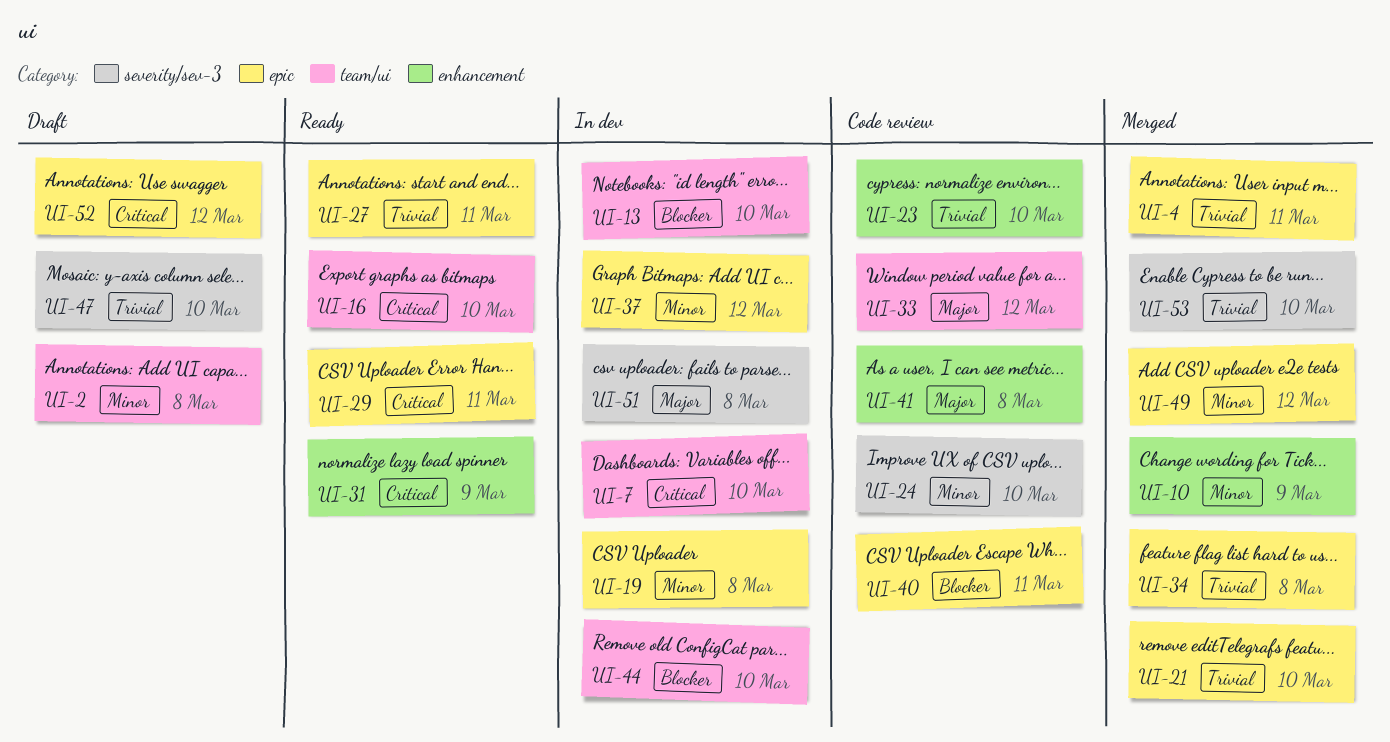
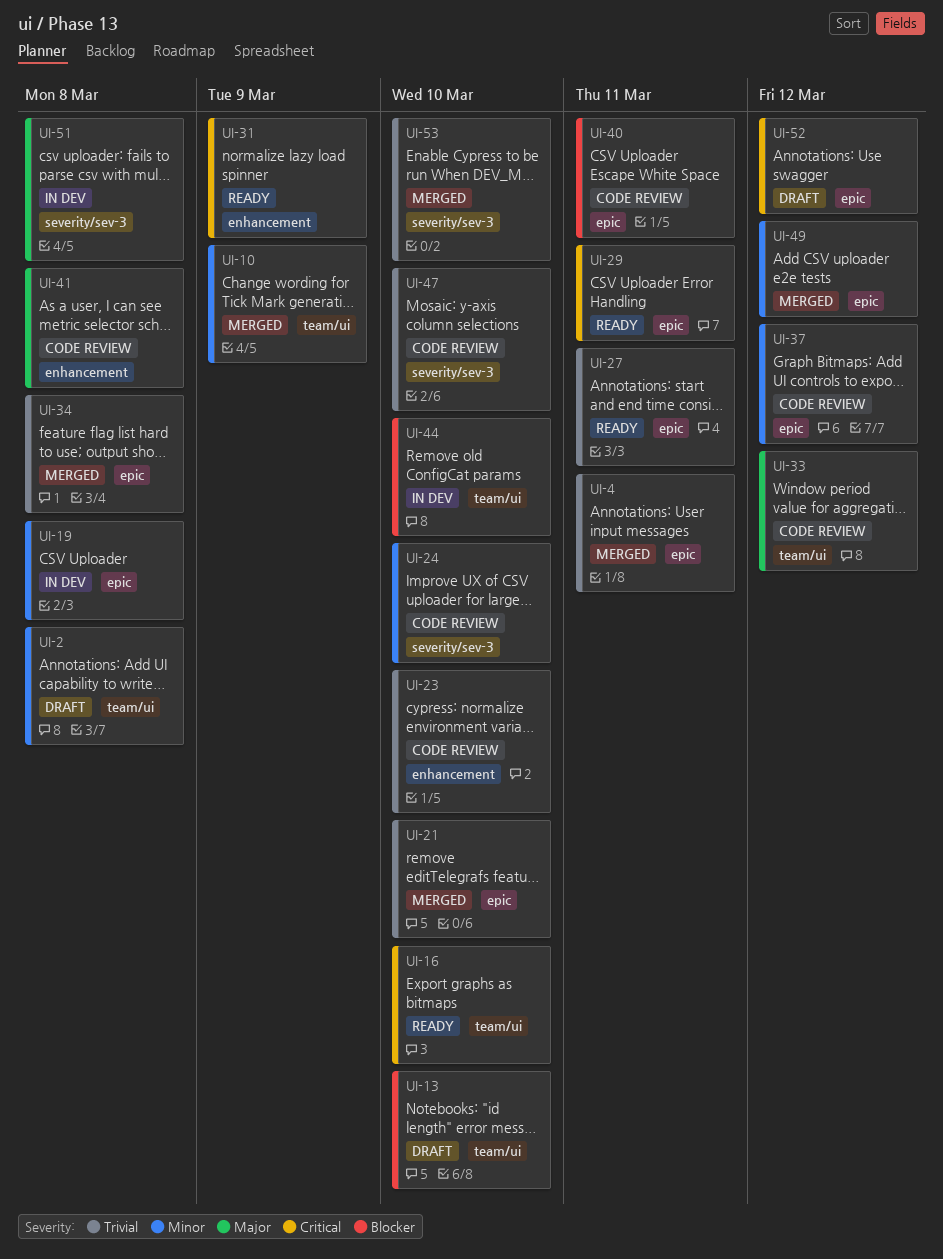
UI-7: present -> none
UI-10, label: enhancement -> team/ui
UI-13, status: In dev -> Draft
UI-37, status: In dev -> Code review
UI-47, status: Draft -> Code review

